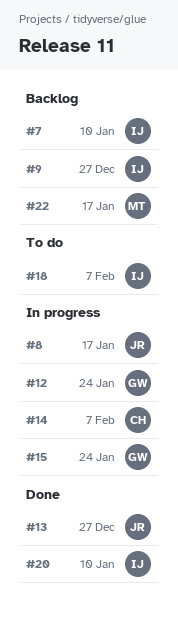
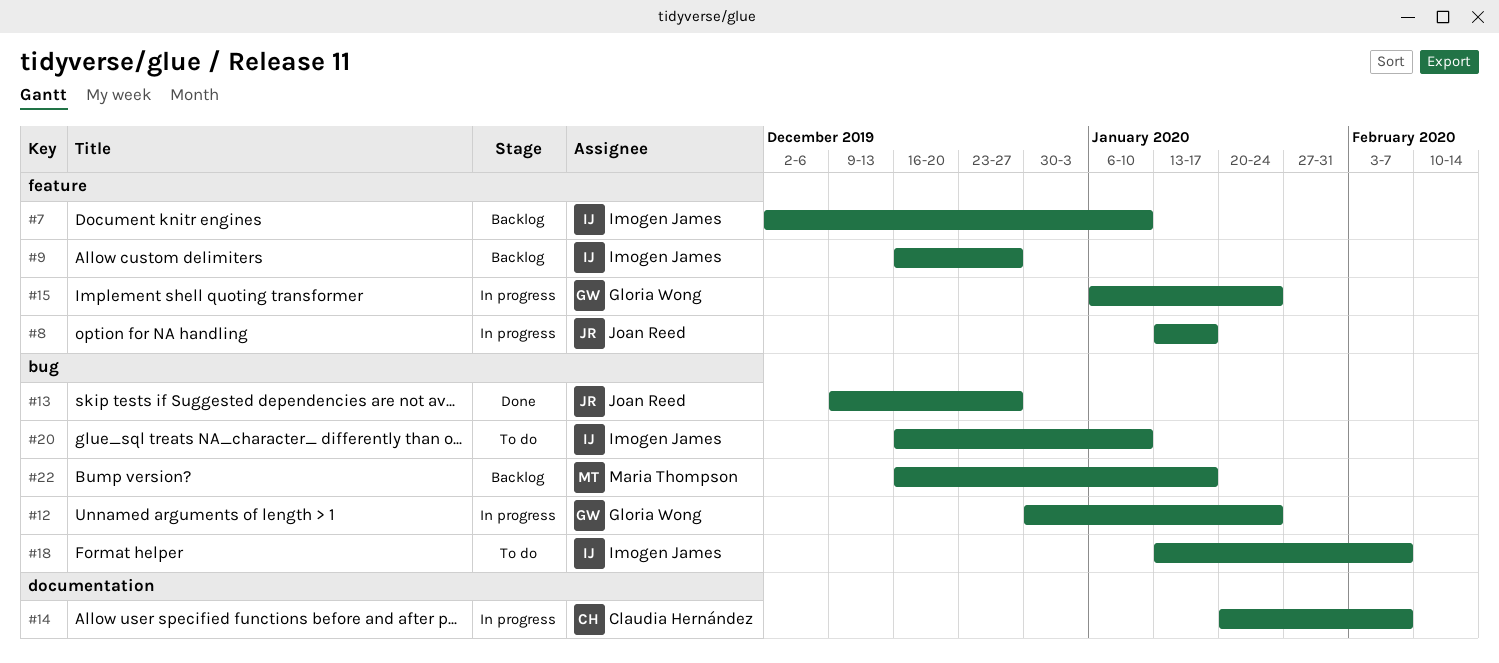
#20, status: Done -> To do

